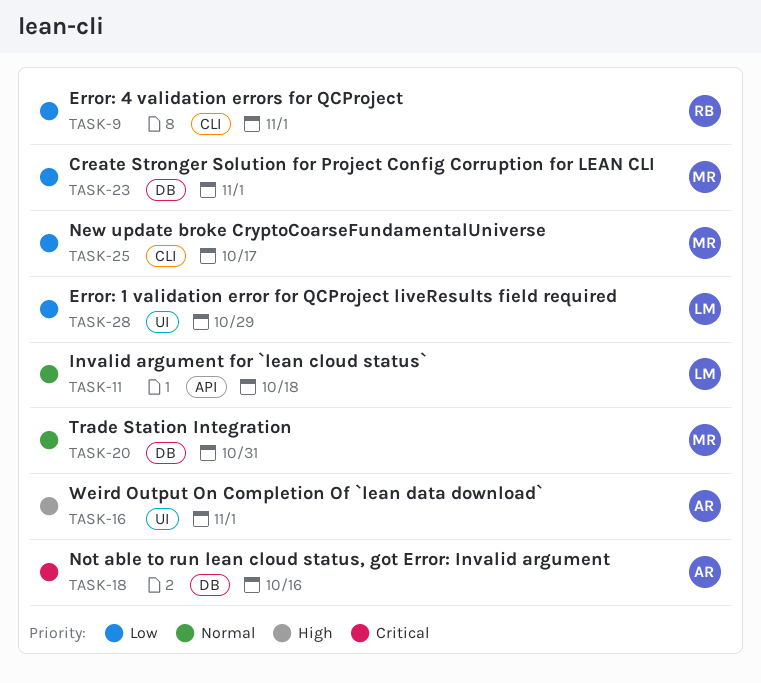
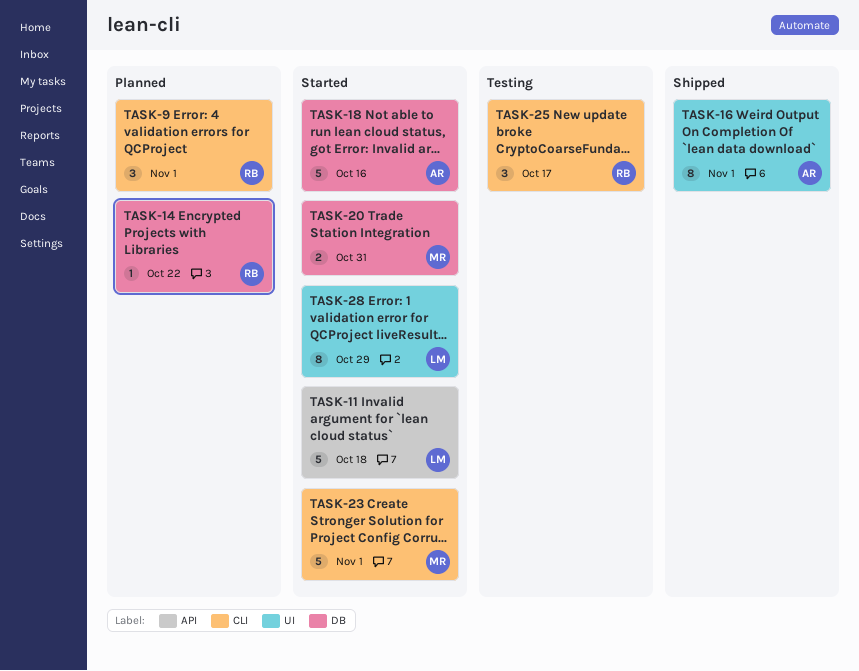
TASK-14: none -> present
TASK-23, label: DB -> CLI
TASK-25, owner: MR -> RB

